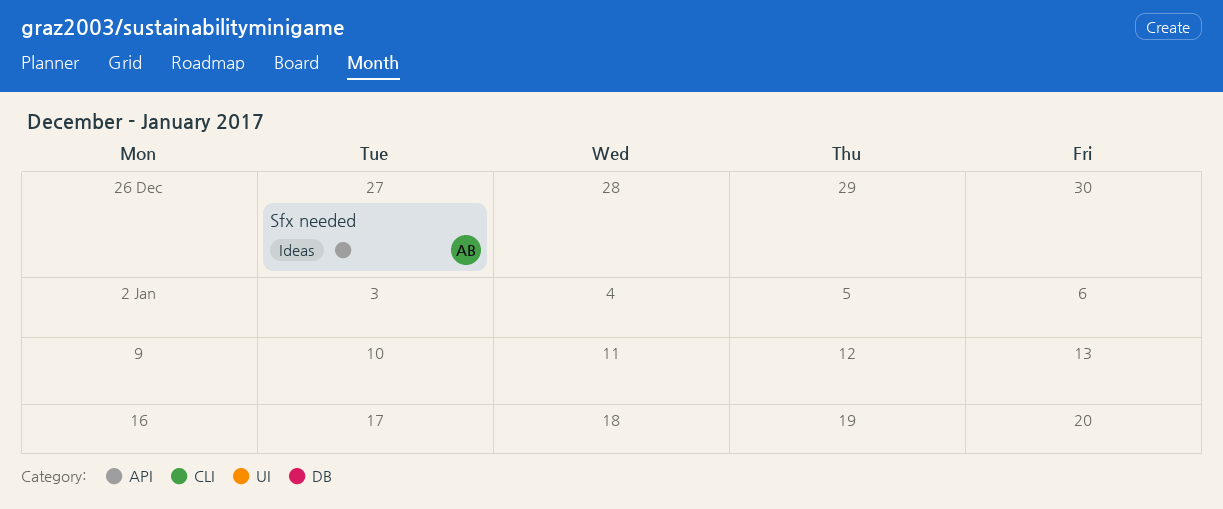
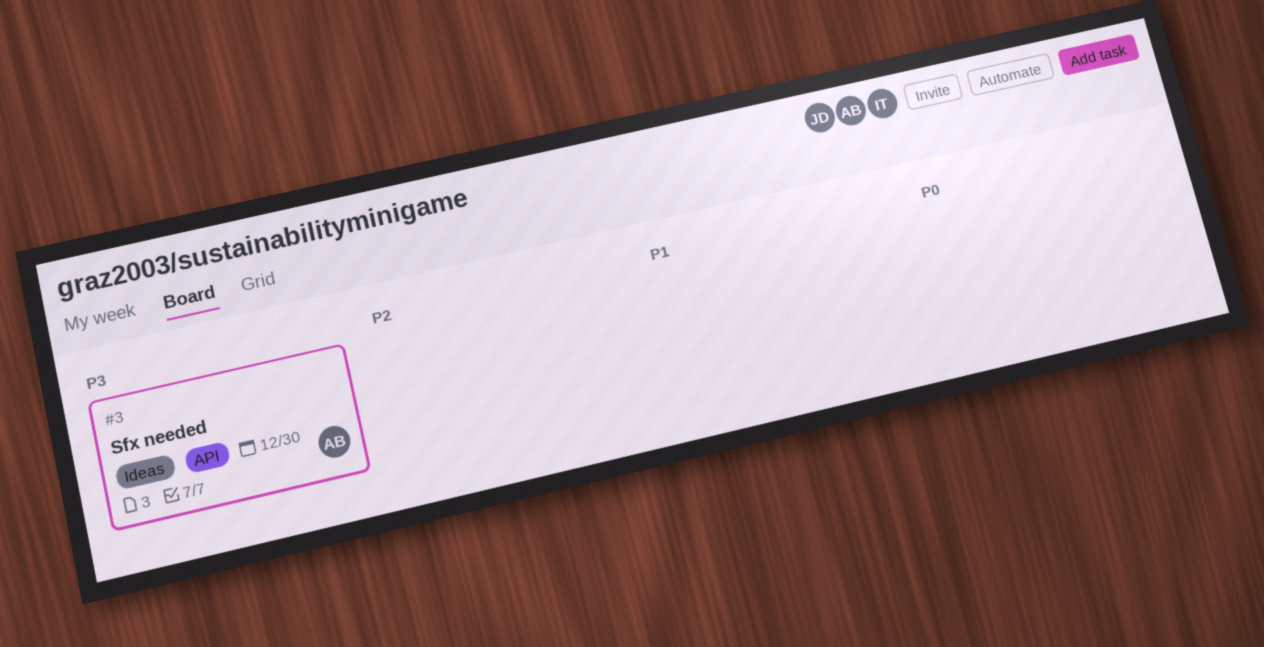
Sfx needed, due: Dec 27 -> Dec 30

